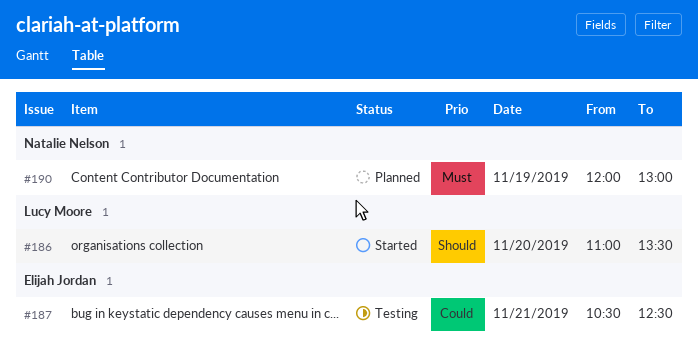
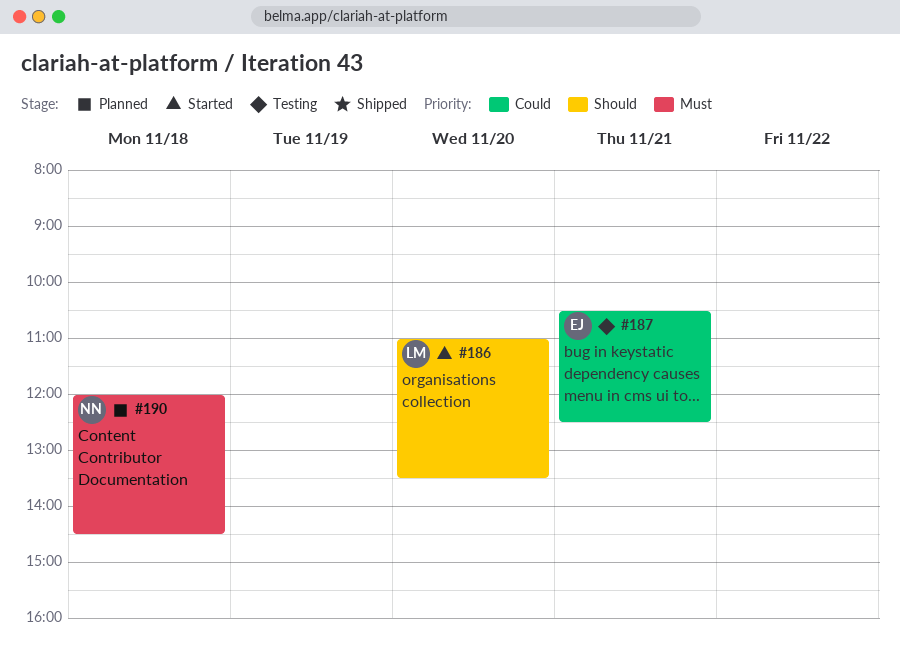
#190, day: Nov 19 -> Nov 18
#190, ends: 13:00 -> 14:30

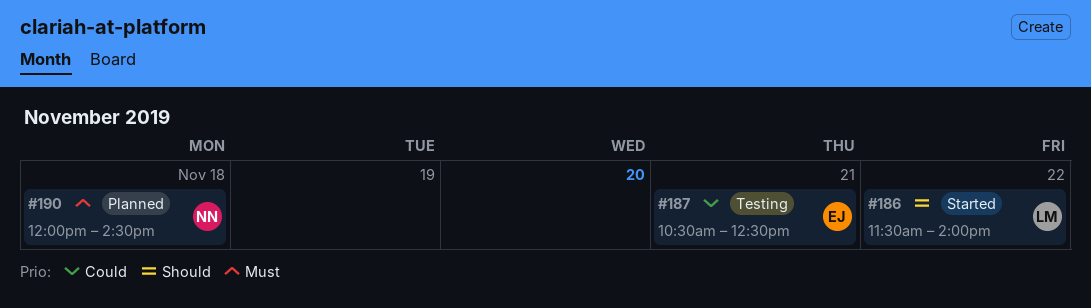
#186, day: Nov 20 -> Nov 22
#186, begins: 11:00 -> 11:30
#186, ends: 13:30 -> 14:00

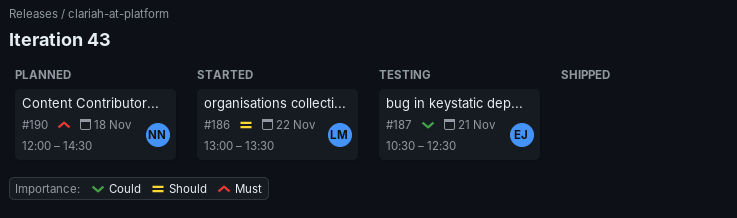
#186, begins: 11:30 -> 13:00
#186, ends: 14:00 -> 13:30

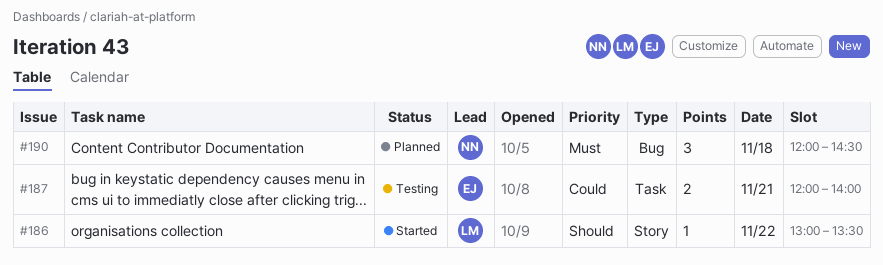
#187, begins: 10:30 -> 12:00
#187, ends: 12:30 -> 14:00

